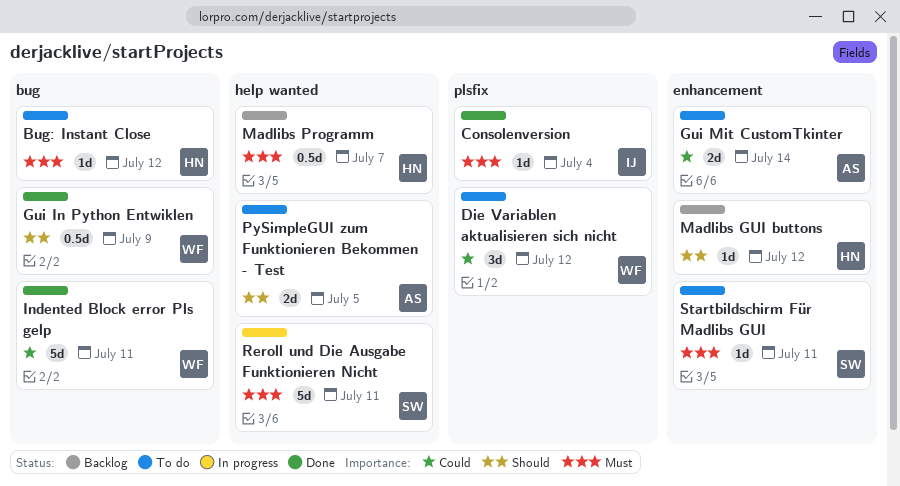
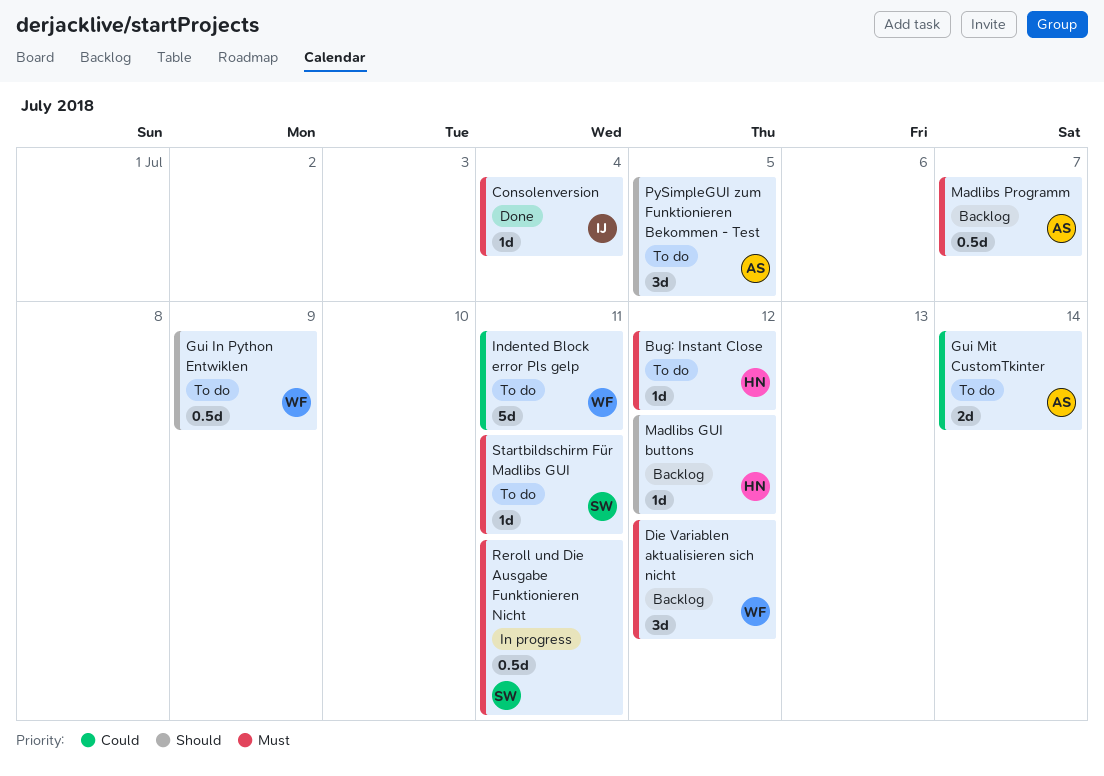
Die Variablen aktualisieren sich nicht, status: To do -> Backlog
Die Variablen aktualisieren sich nicht, priority: Could -> Must
Gui In Python Entwiklen, status: Done -> To do
Indented Block error Pls gelp, status: Done -> To do
Madlibs Programm, owner: HN -> AS
PySimpleGUI zum Funktionieren Bekommen - Test, estimate: 2d -> 3d
Reroll und Die Ausgabe Funktionieren Nicht, estimate: 5d -> 0.5d

